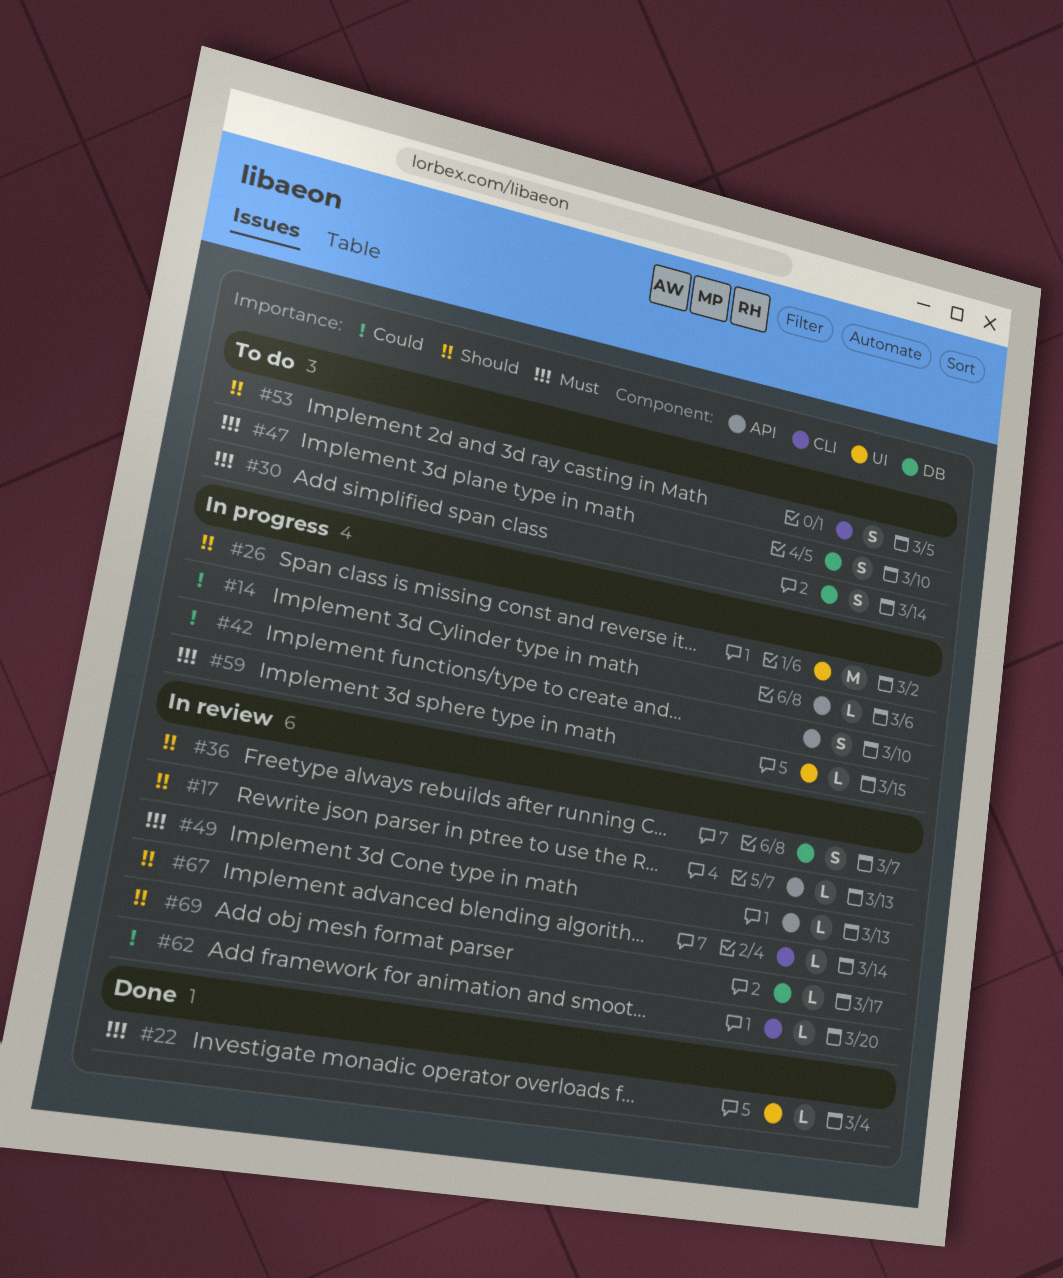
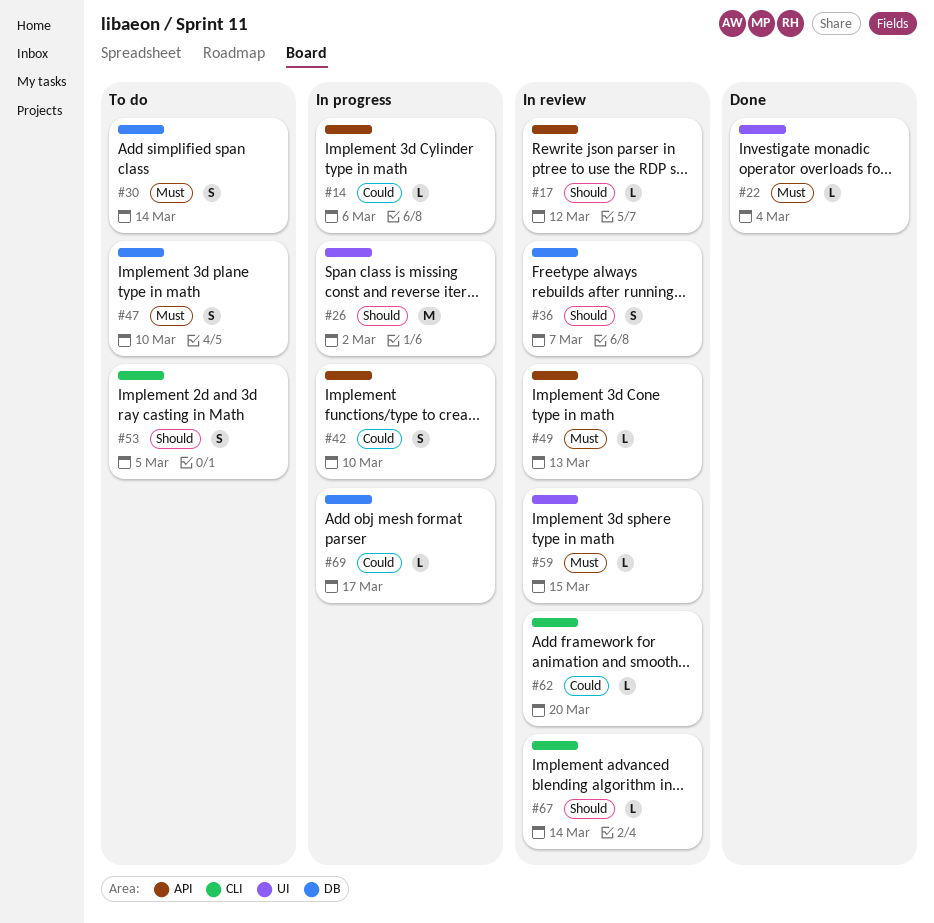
#17, due: Mar 13 -> Mar 12
#59, status: In progress -> In review
#69, status: In review -> In progress
#69, priority: Should -> Could

